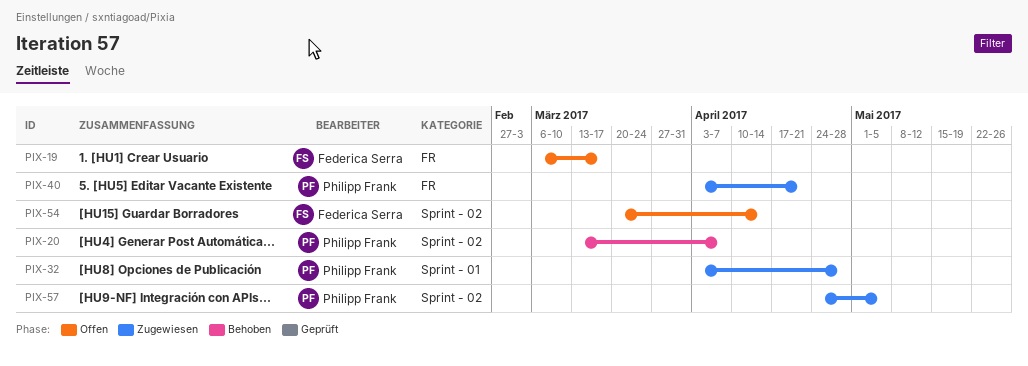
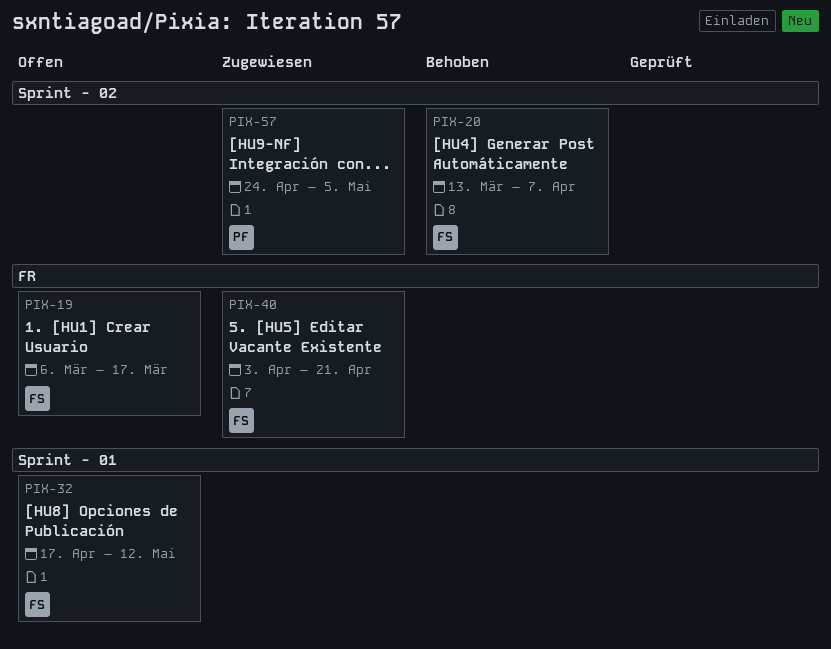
PIX-20, owner: Philipp Frank -> Federica Serra
PIX-32, status: Zugewiesen -> Offen
PIX-32, owner: Philipp Frank -> Federica Serra
PIX-32, start: Apr 3 -> Apr 17
PIX-32, due: Apr 28 -> May 12
PIX-40, owner: Philipp Frank -> Federica Serra
PIX-54: present -> none

